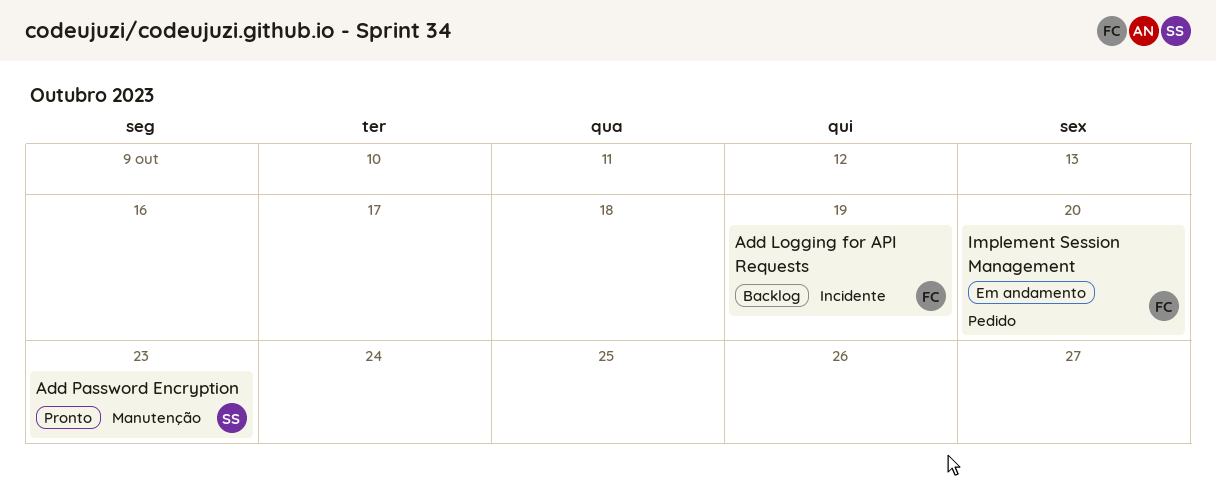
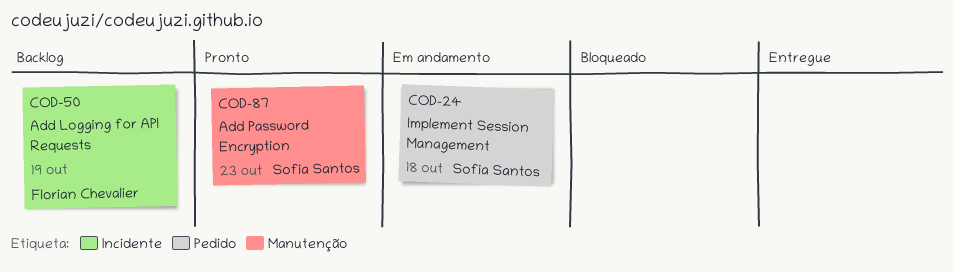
Implement Session Management, owner: Florian Chevalier -> Sofia Santos
Implement Session Management, due: Oct 20 -> Oct 18

